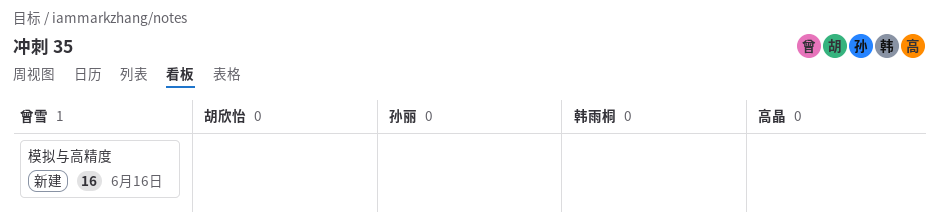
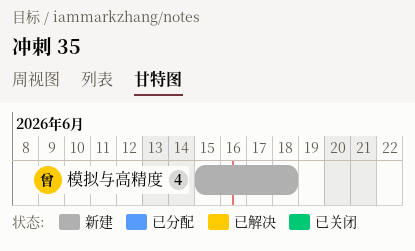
模拟与高精度, estimate: 16 -> 4
模拟与高精度, due: Jun 16 -> Jun 18

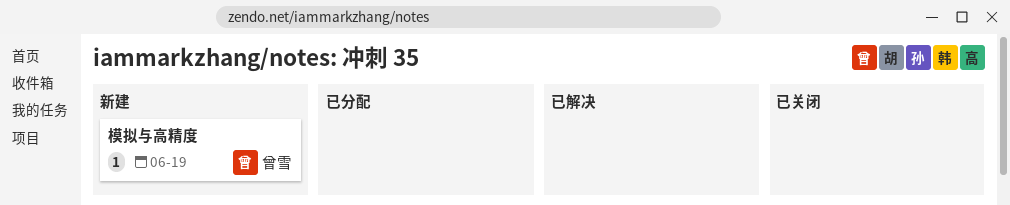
模拟与高精度, estimate: 4 -> 1
模拟与高精度, due: Jun 18 -> Jun 19

